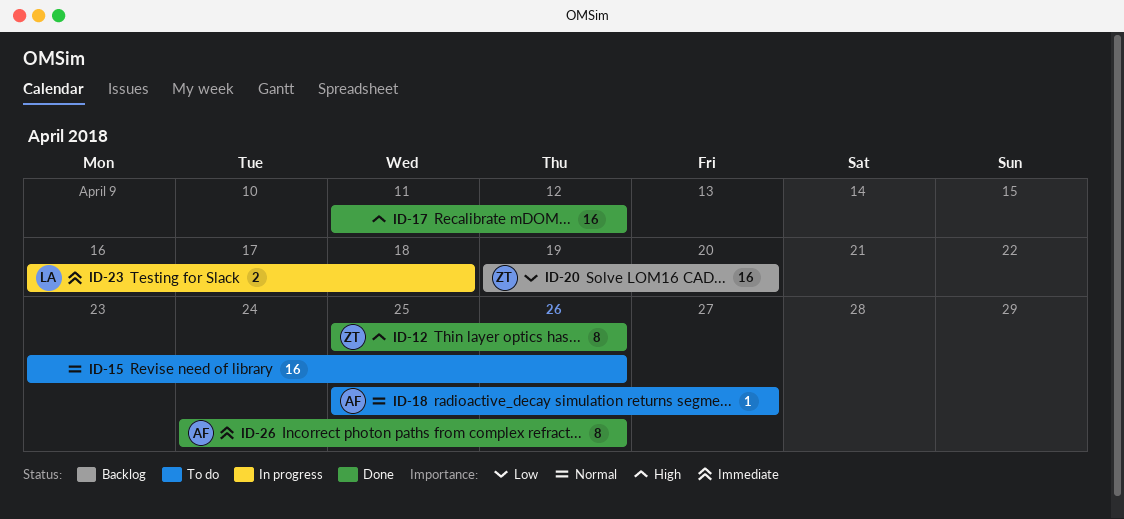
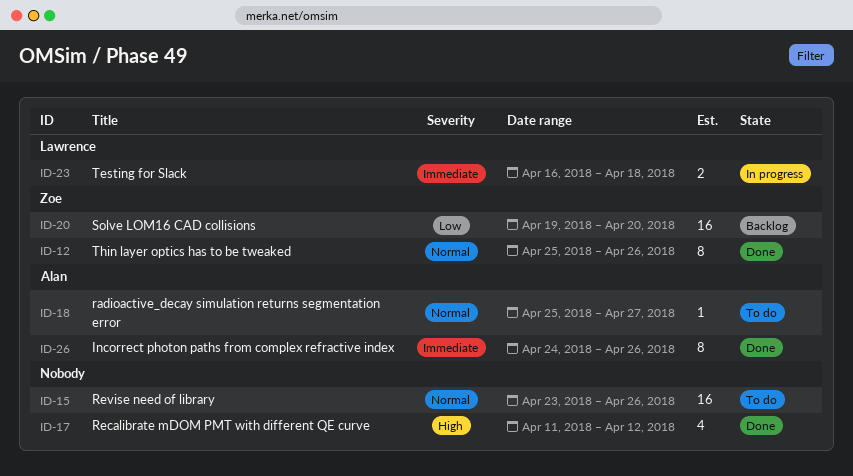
ID-12, priority: High -> Normal
ID-17, estimate: 16 -> 4

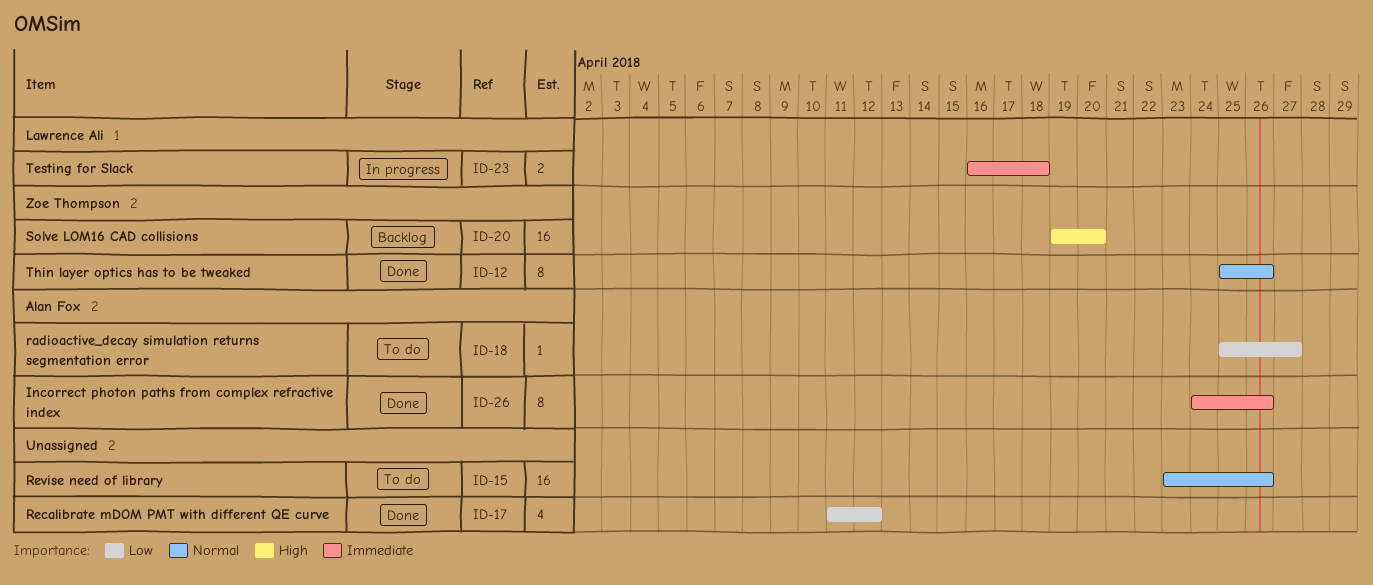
ID-17, priority: High -> Low
ID-18, priority: Normal -> Low
ID-20, priority: Low -> High

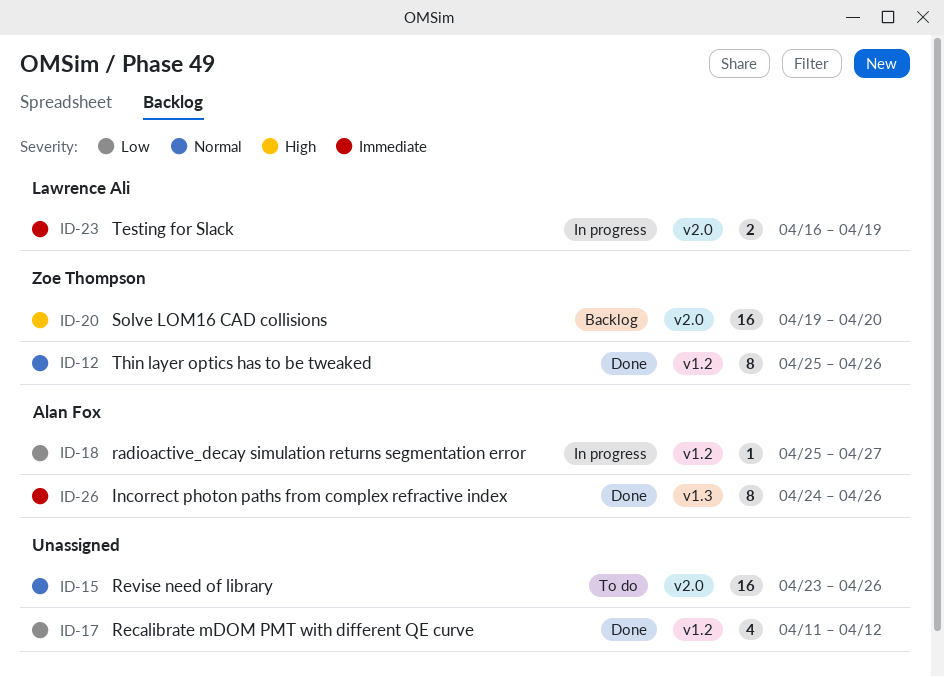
ID-18, status: To do -> In progress
ID-23, due: Apr 18 -> Apr 19

